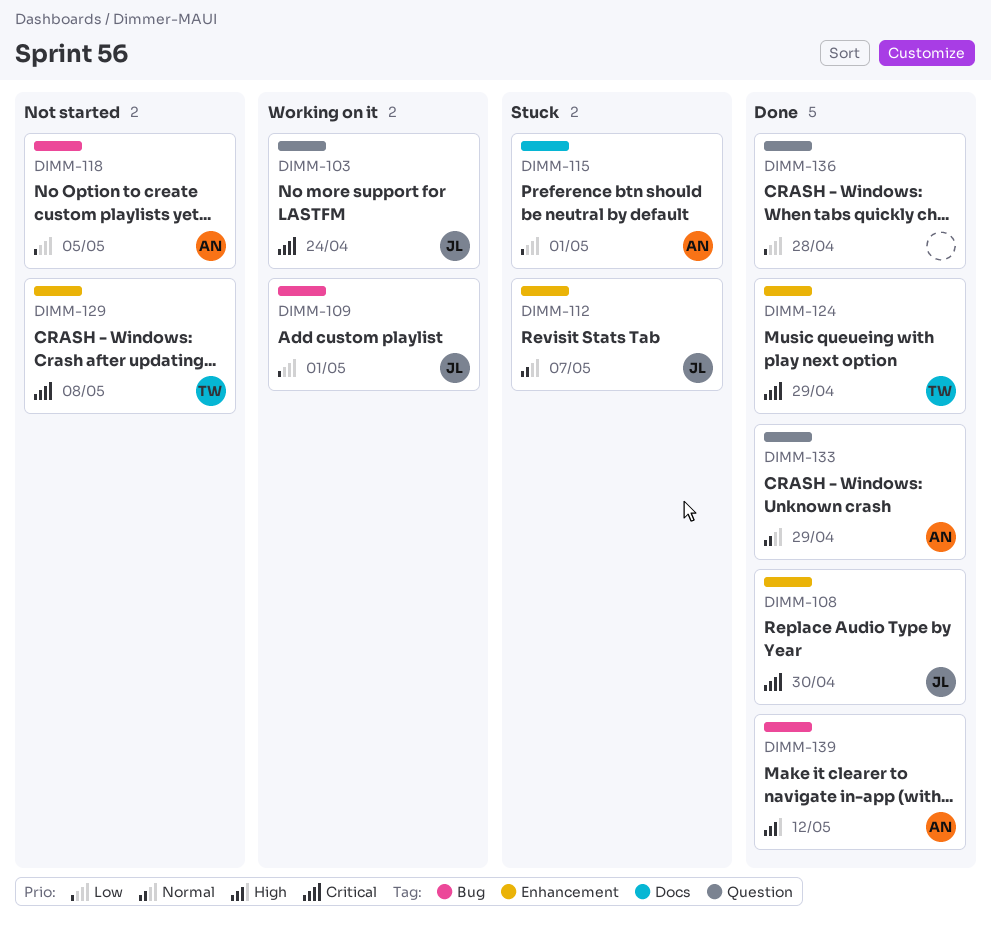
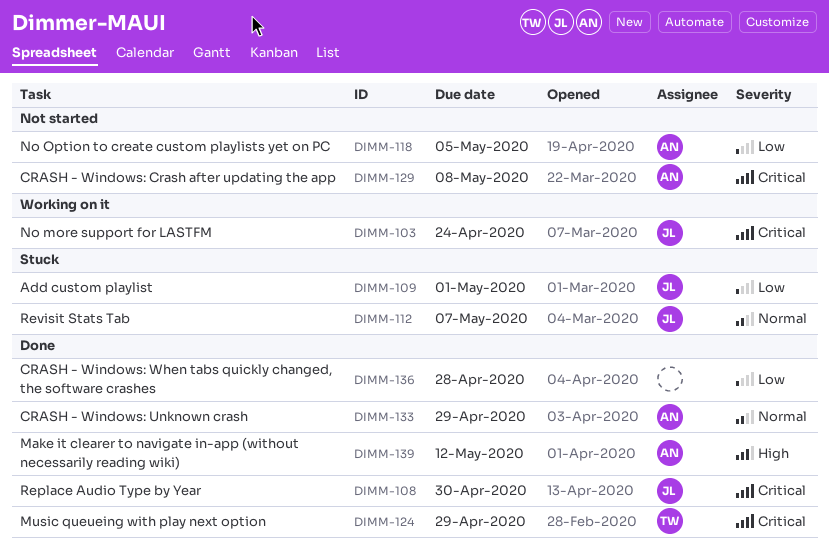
DIMM-109, status: Working on it -> Stuck
DIMM-115: present -> none
DIMM-129, owner: TW -> AN

